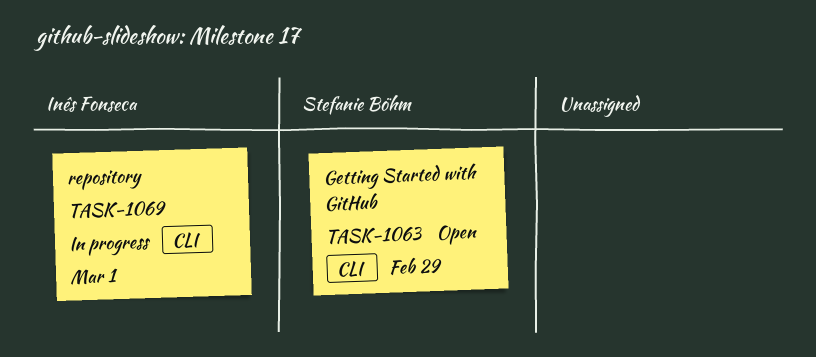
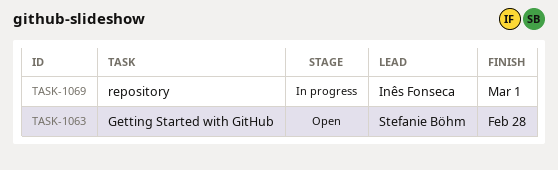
TASK-1063, due: Feb 29 -> Feb 28

